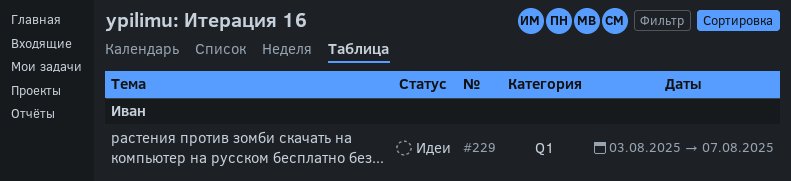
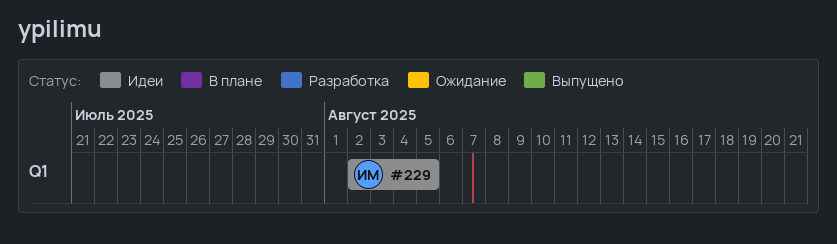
#229, start: Aug 3 -> Aug 2
#229, due: Aug 7 -> Aug 5

